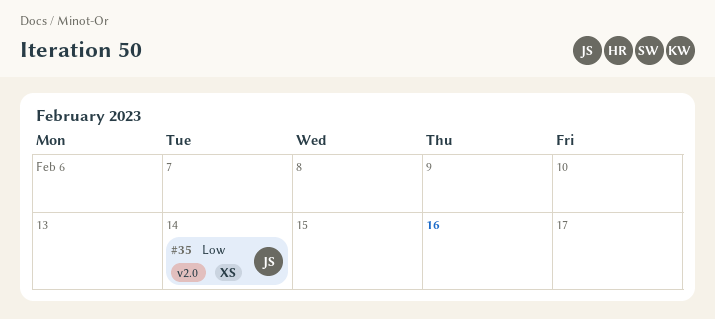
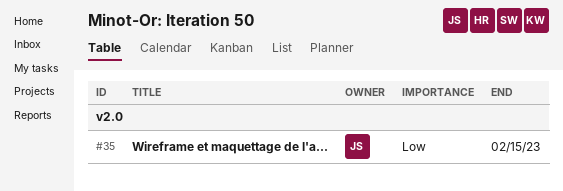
#35, due: Feb 14 -> Feb 15

